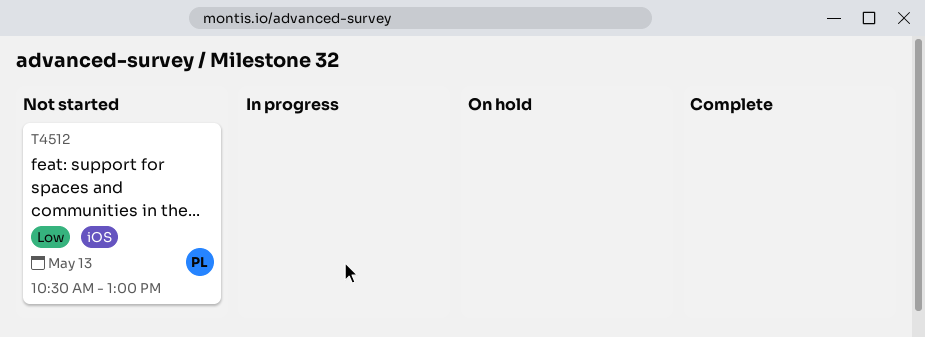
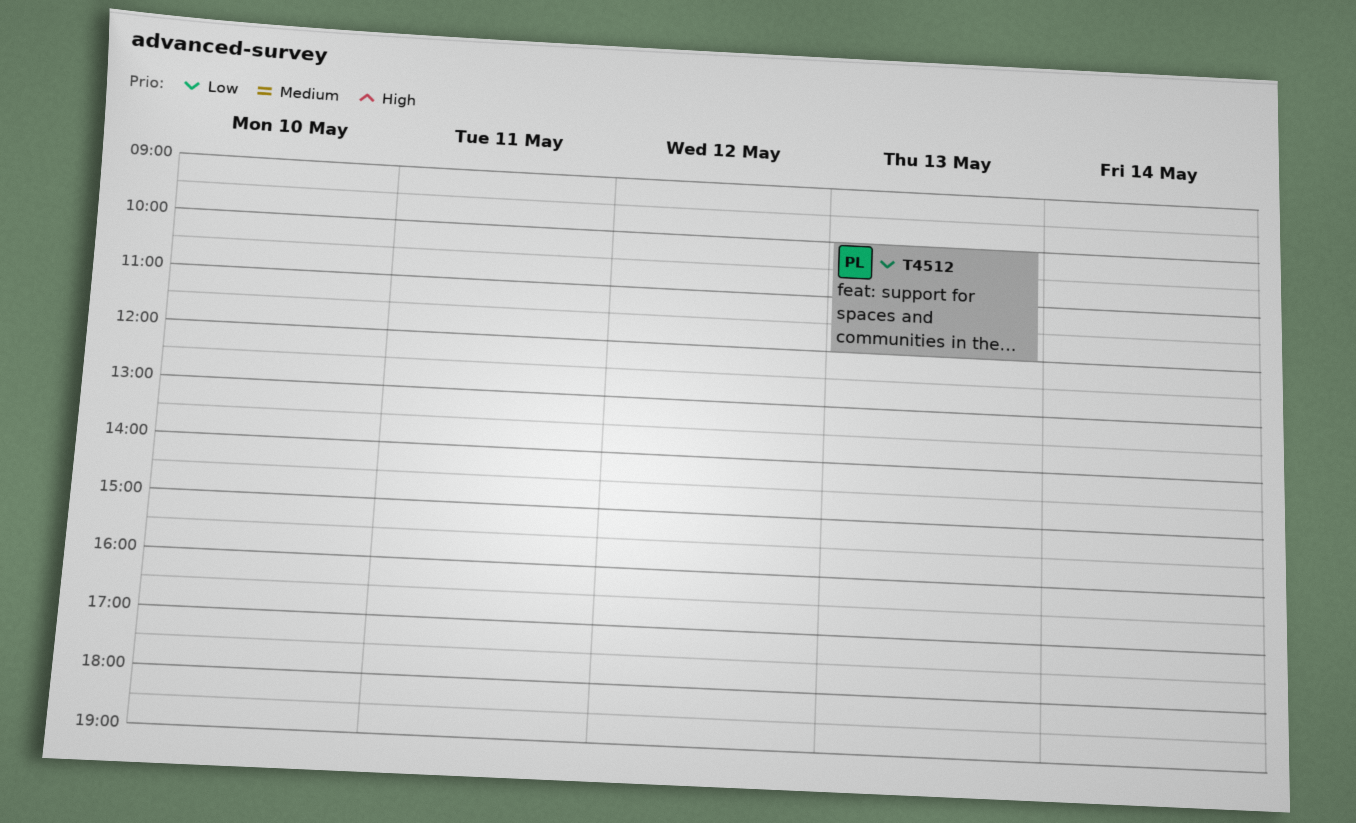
T4512, begins: 10:30 -> 10:00
T4512, ends: 13:00 -> 12:00

